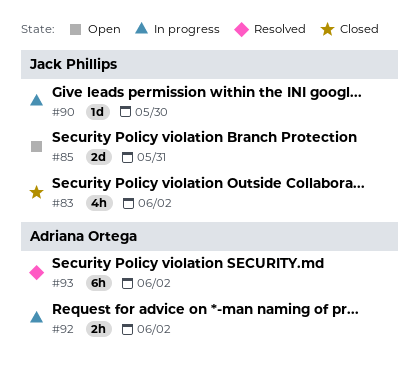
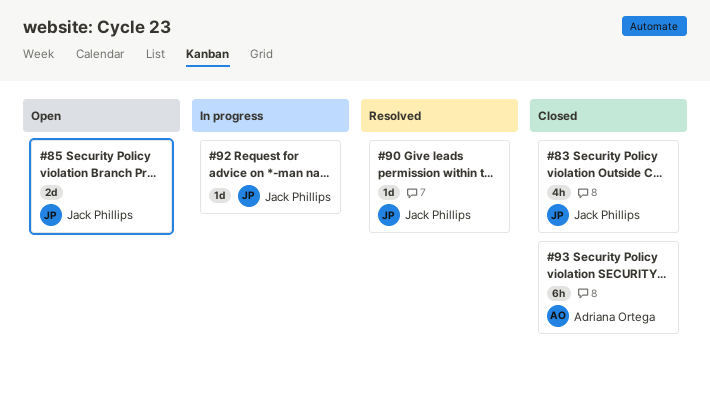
#90, status: In progress -> Resolved
#92, owner: Adriana Ortega -> Jack Phillips
#92, estimate: 2h -> 1d
#93, status: Resolved -> Closed

